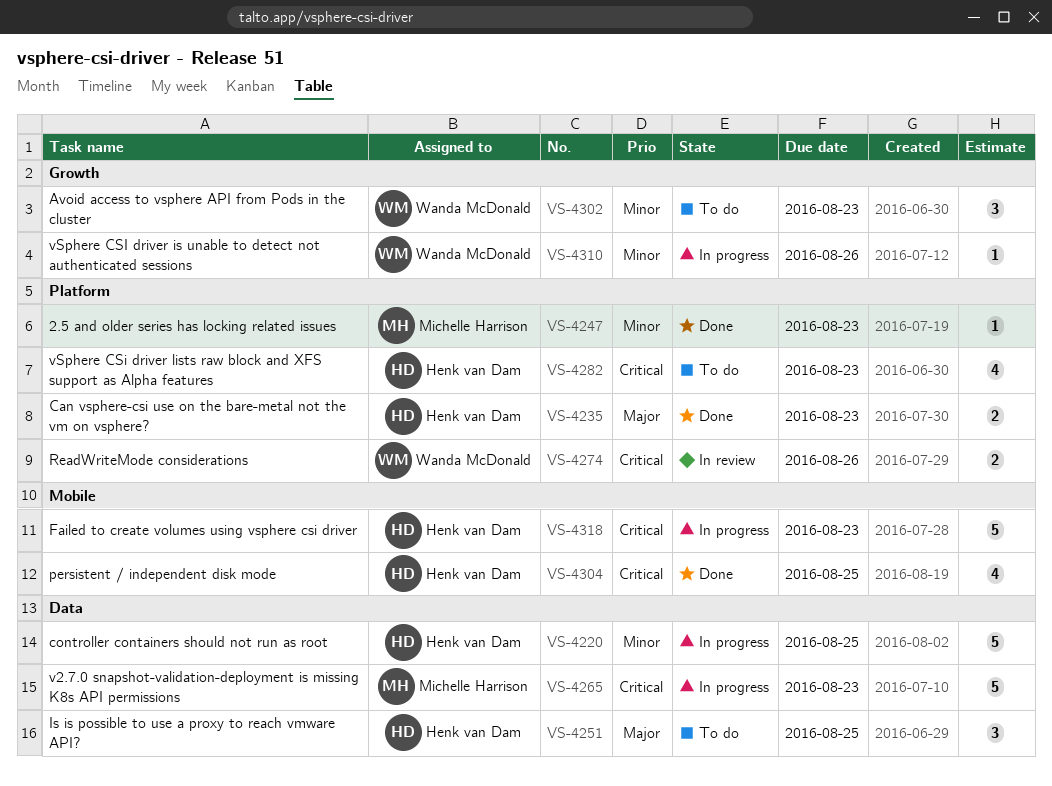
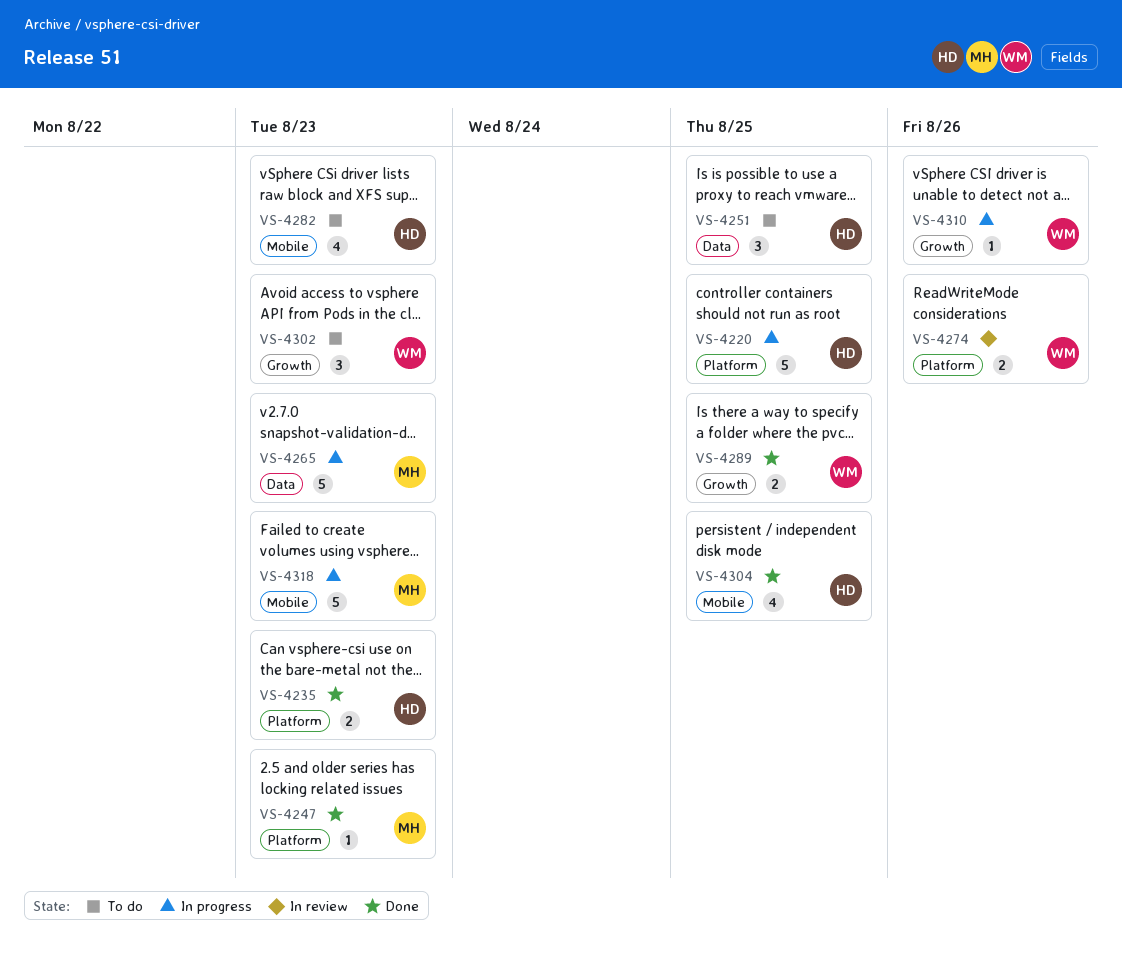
VS-4220, label: Data -> Platform
VS-4282, label: Platform -> Mobile
VS-4289: none -> present
VS-4318, owner: Henk van Dam -> Michelle Harrison

